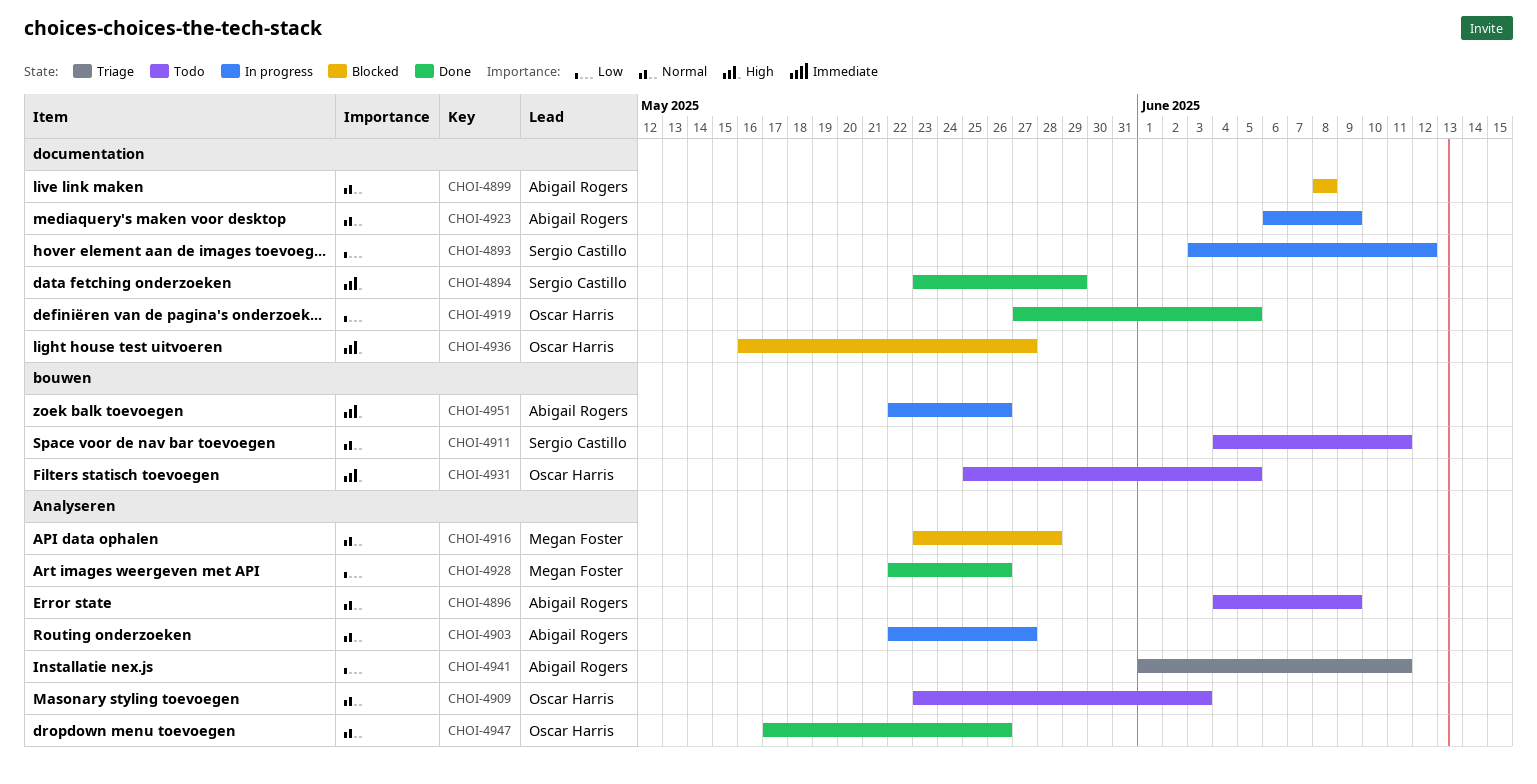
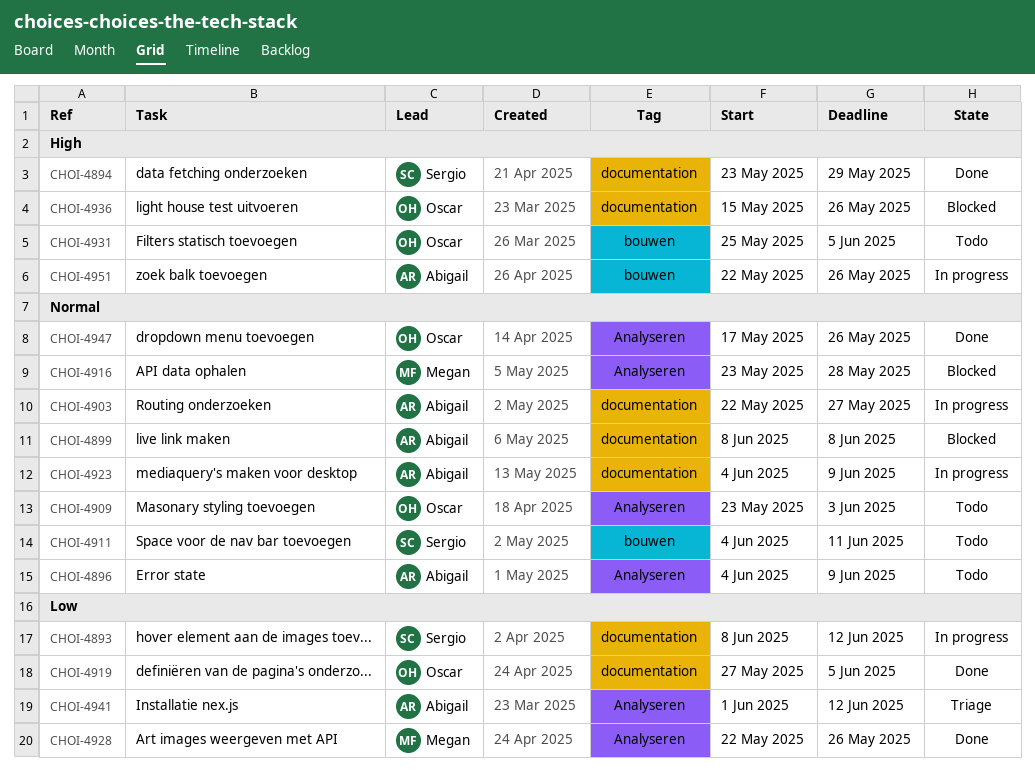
CHOI-4893, start: Jun 3 -> Jun 8
CHOI-4903, label: Analyseren -> documentation
CHOI-4923, start: Jun 6 -> Jun 4
CHOI-4936, start: May 16 -> May 15
CHOI-4936, due: May 27 -> May 26
CHOI-4941, due: Jun 11 -> Jun 12

